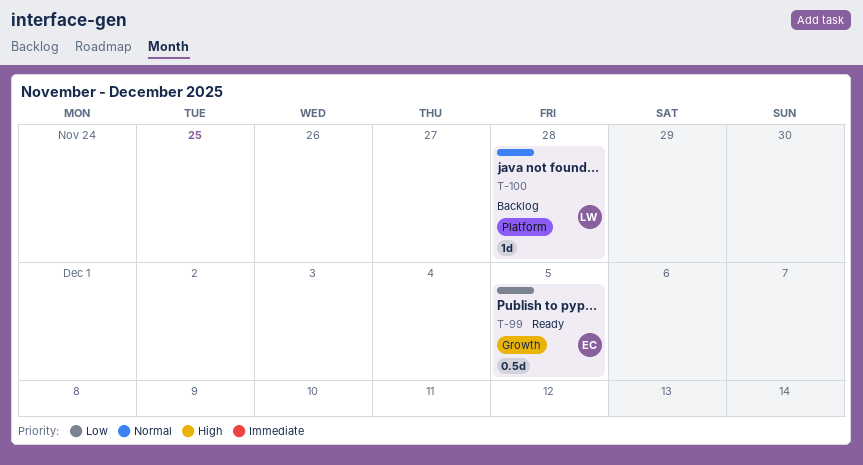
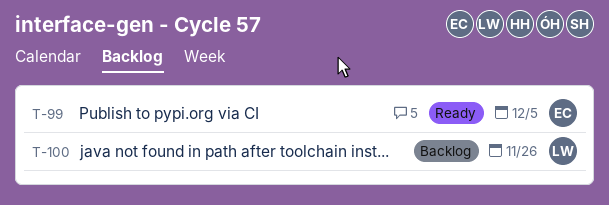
T-100, due: Nov 28 -> Nov 26

